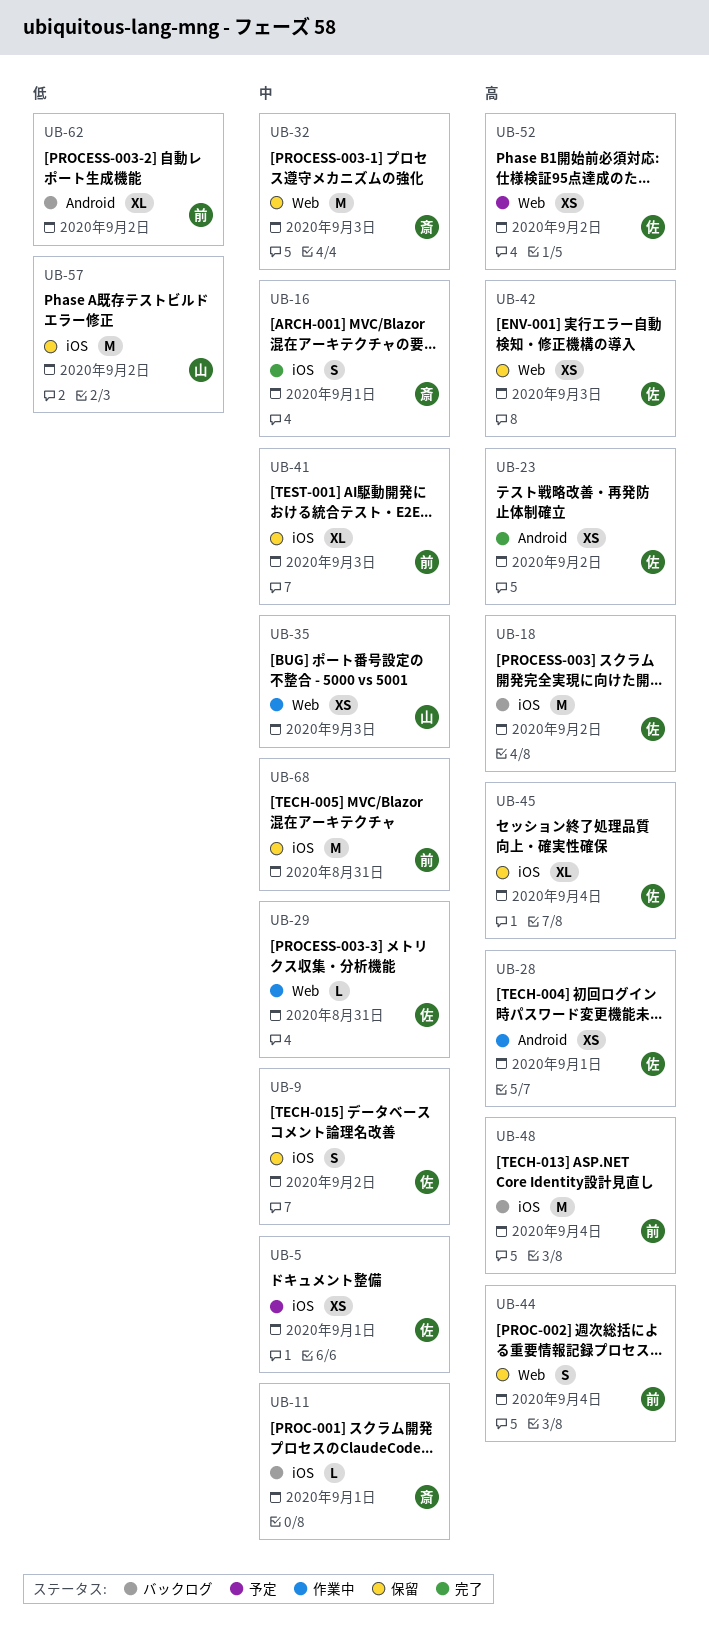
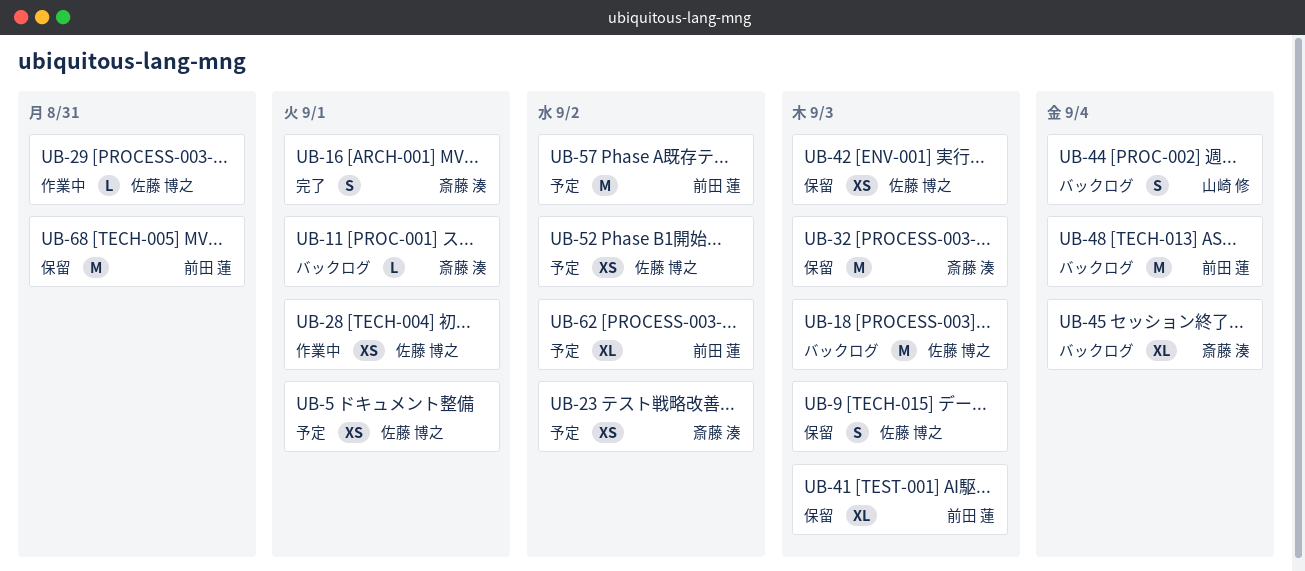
UB-9, due: Sep 2 -> Sep 3
UB-18, due: Sep 2 -> Sep 3
UB-23, status: 完了 -> 予定
UB-23, owner: 佐藤 博之 -> 斎藤 湊
UB-35: present -> none
UB-44, status: 保留 -> バックログ
UB-44, owner: 前田 蓮 -> 山崎 修
UB-45, status: 保留 -> バックログ
UB-45, owner: 佐藤 博之 -> 斎藤 湊
UB-57, status: 保留 -> 予定
UB-57, owner: 山崎 修 -> 前田 蓮
UB-62, status: バックログ -> 予定

